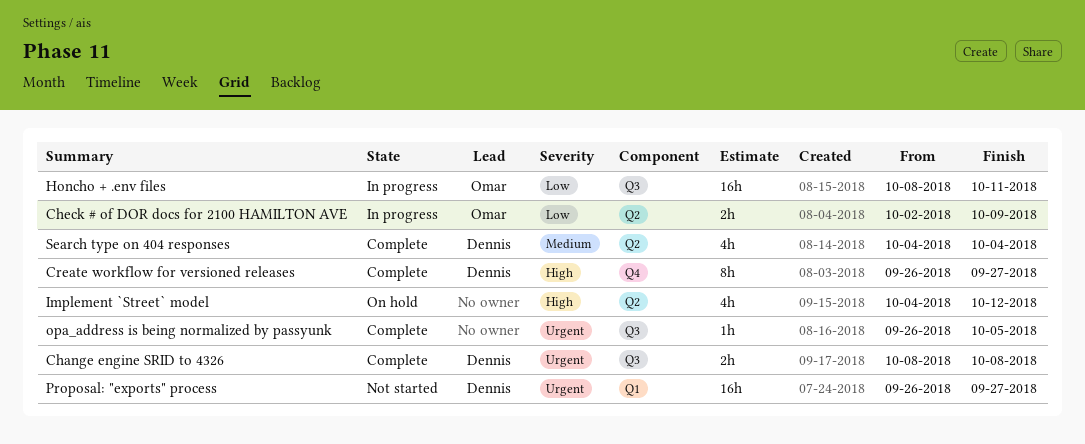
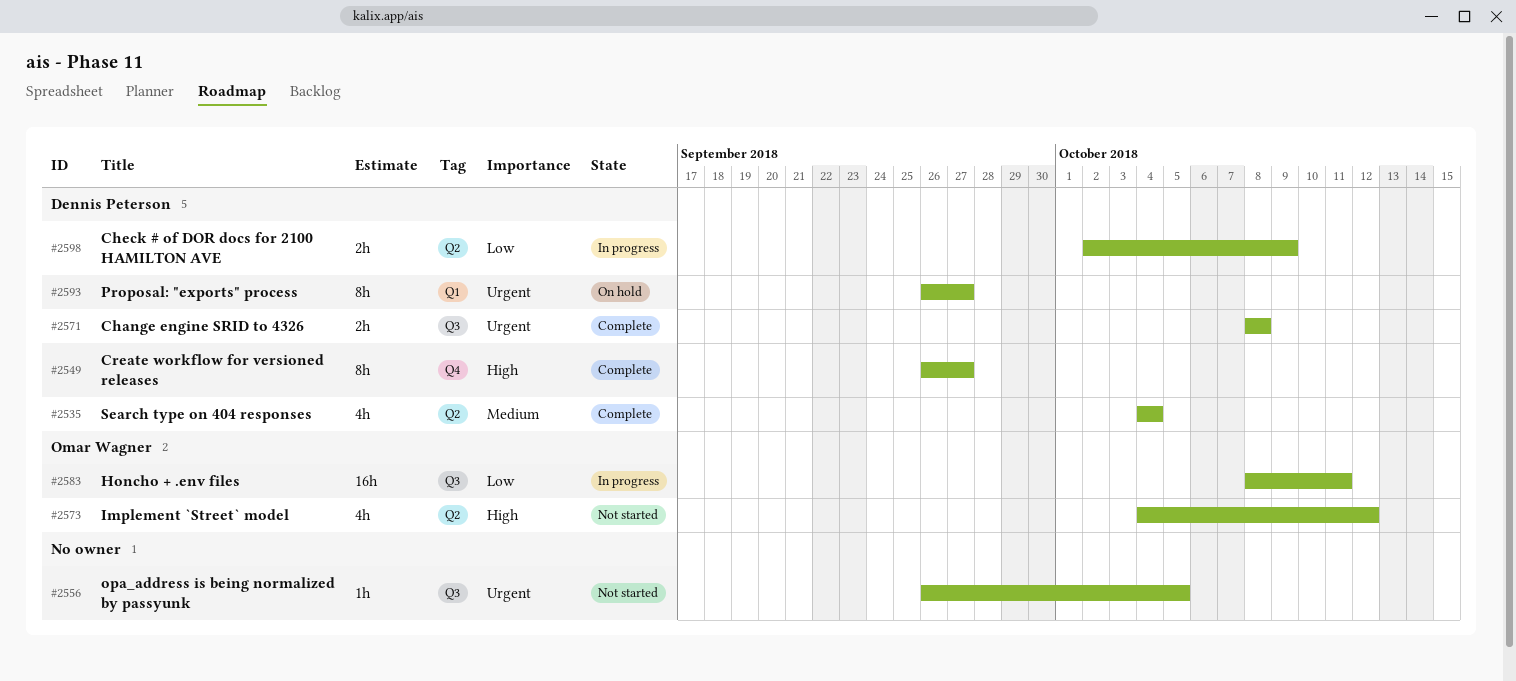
Check # of DOR docs for 2100 HAMILTON AVE, owner: Omar Wagner -> Dennis Peterson
Implement `Street` model, status: On hold -> Not started
Implement `Street` model, owner: none -> Omar Wagner
opa_address is being normalized by passyunk, status: Complete -> Not started
Proposal: "exports" process, status: Not started -> On hold
Proposal: "exports" process, estimate: 16h -> 8h

